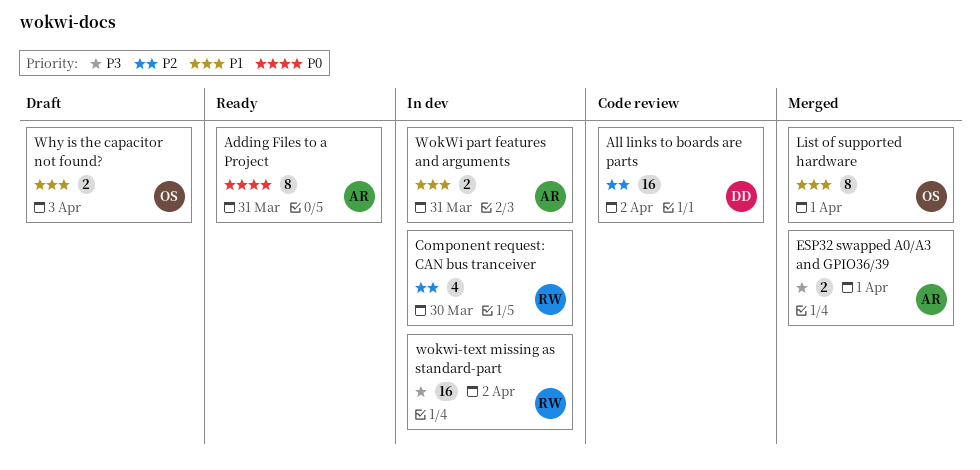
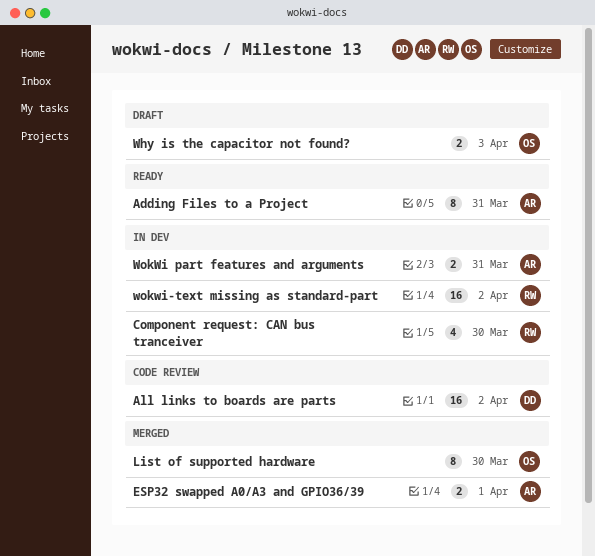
List of supported hardware, due: Apr 1 -> Mar 30

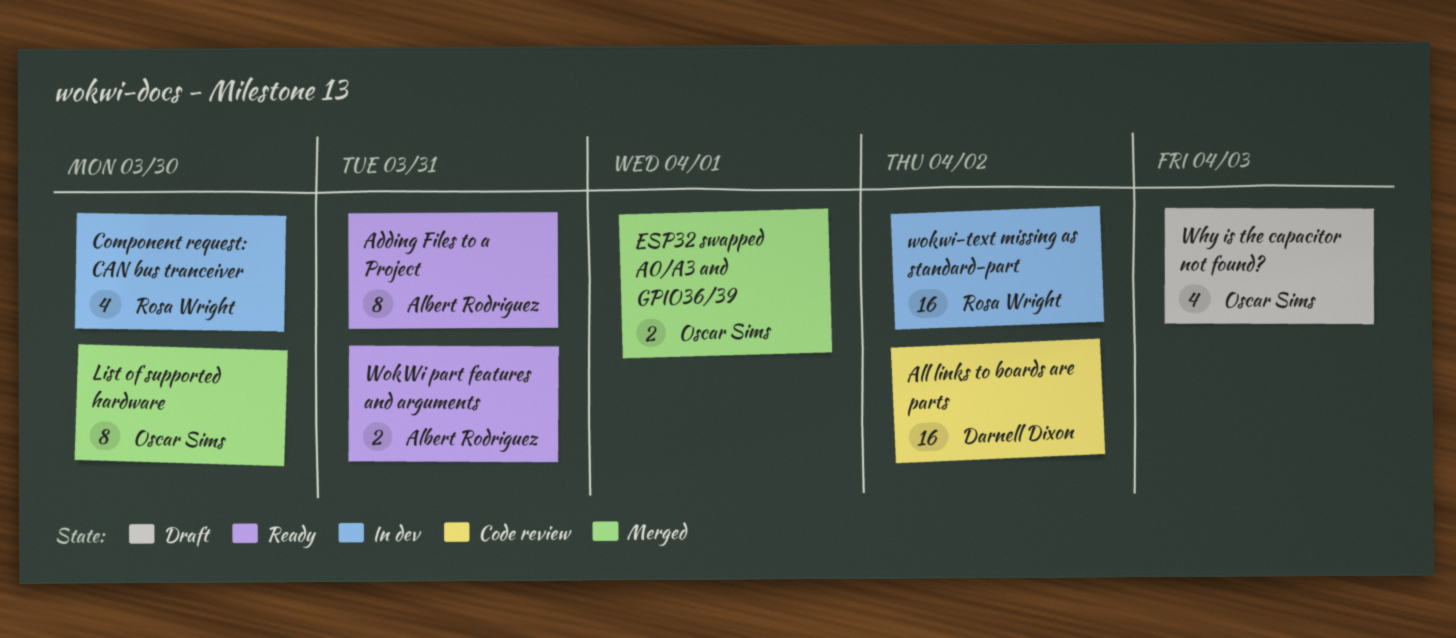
ESP32 swapped A0/A3 and GPIO36/39, owner: Albert Rodriguez -> Oscar Sims
Why is the capacitor not found?, estimate: 2 -> 4
WokWi part features and arguments, status: In dev -> Ready

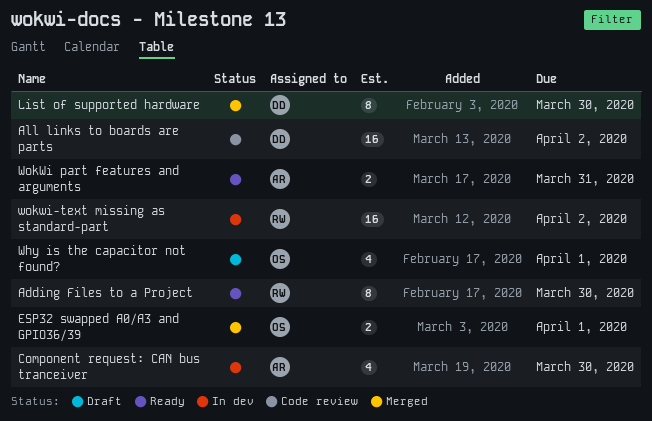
Adding Files to a Project, owner: Albert Rodriguez -> Rosa Wright
Adding Files to a Project, due: Mar 31 -> Mar 30
Component request: CAN bus tranceiver, owner: Rosa Wright -> Albert Rodriguez
List of supported hardware, owner: Oscar Sims -> Darnell Dixon
Why is the capacitor not found?, due: Apr 3 -> Apr 1

